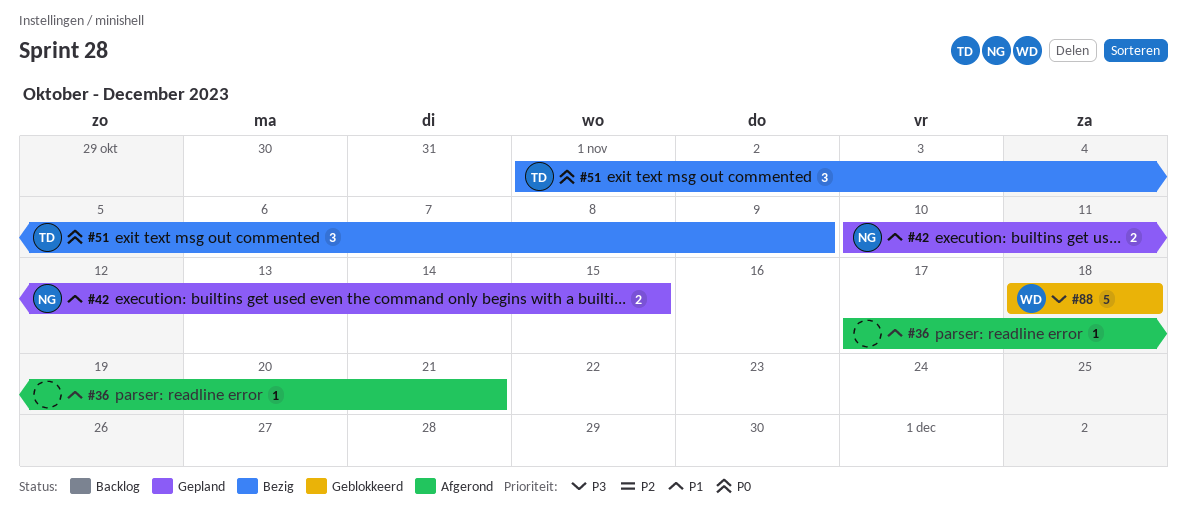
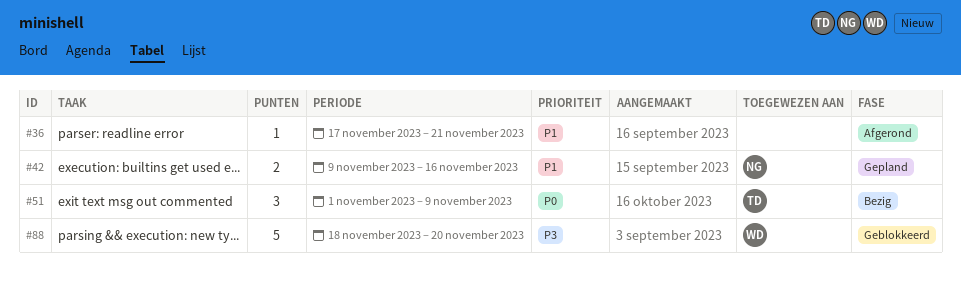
#42, start: Nov 10 -> Nov 9
#42, due: Nov 15 -> Nov 16
#88, due: Nov 18 -> Nov 20

